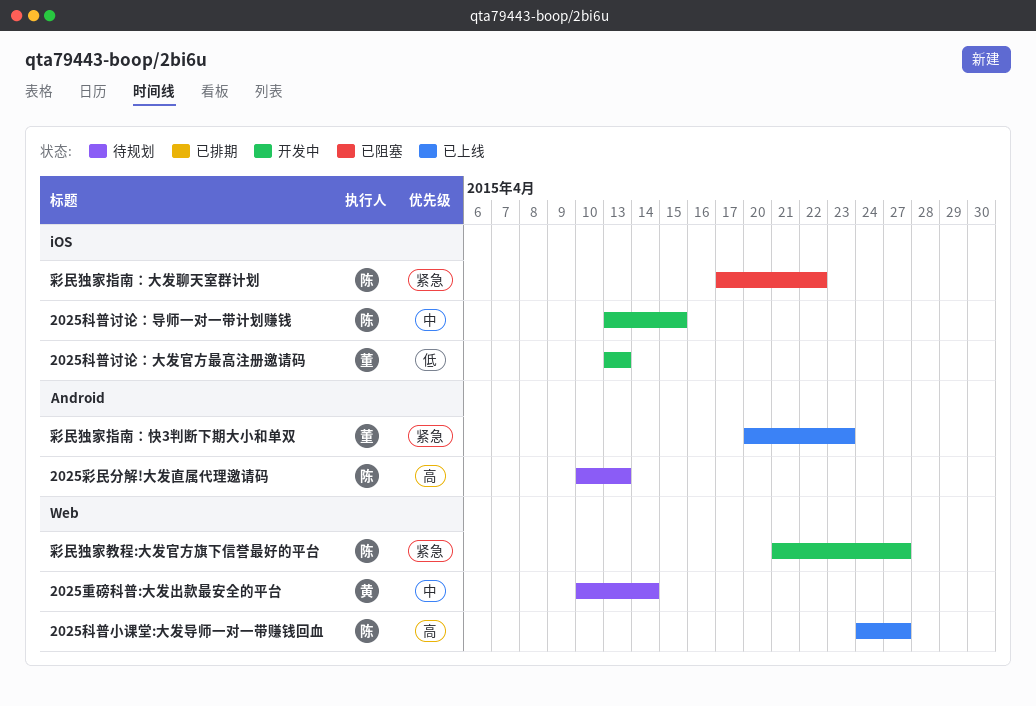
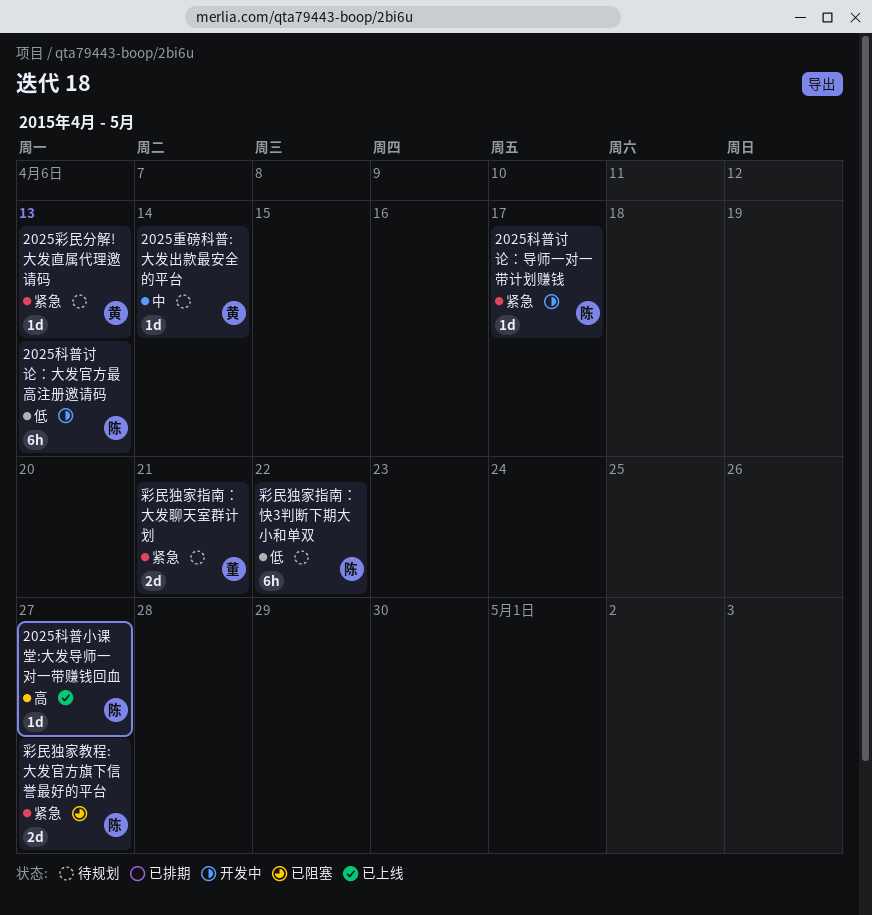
2025彩民分解!大发直属代理邀请码, owner: 陈 -> 黄
2025彩民分解!大发直属代理邀请码, priority: 高 -> 紧急
2025科普讨论：大发官方最高注册邀请码, owner: 董 -> 陈
2025科普讨论：导师一对一带计划赚钱, priority: 中 -> 紧急
2025科普讨论：导师一对一带计划赚钱, due: Apr 15 -> Apr 17
彩民独家指南：大发聊天室群计划, status: 已阻塞 -> 待规划
彩民独家指南：大发聊天室群计划, owner: 陈 -> 董
彩民独家指南：大发聊天室群计划, due: Apr 22 -> Apr 21
彩民独家指南：快3判断下期大小和单双, status: 已上线 -> 待规划
彩民独家指南：快3判断下期大小和单双, owner: 董 -> 陈
彩民独家指南：快3判断下期大小和单双, priority: 紧急 -> 低
彩民独家指南：快3判断下期大小和单双, due: Apr 23 -> Apr 22
彩民独家教程:大发官方旗下信誉最好的平台, status: 开发中 -> 已阻塞

